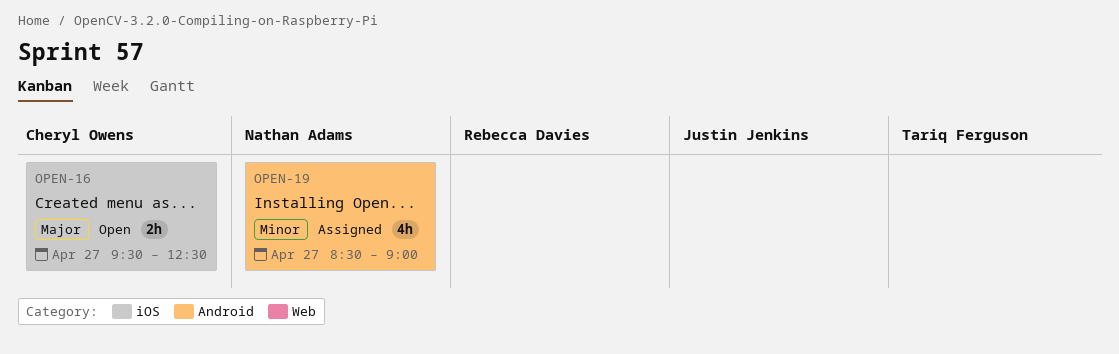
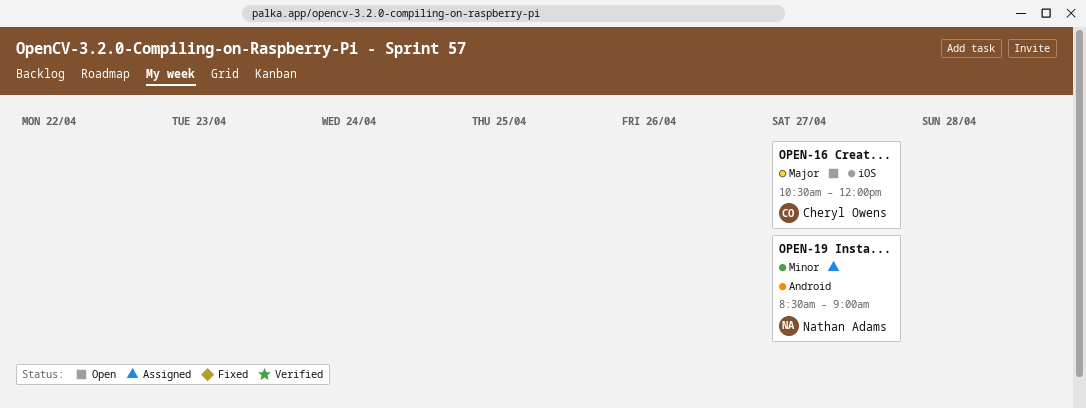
OPEN-16, begins: 09:30 -> 10:30
OPEN-16, ends: 12:30 -> 12:00

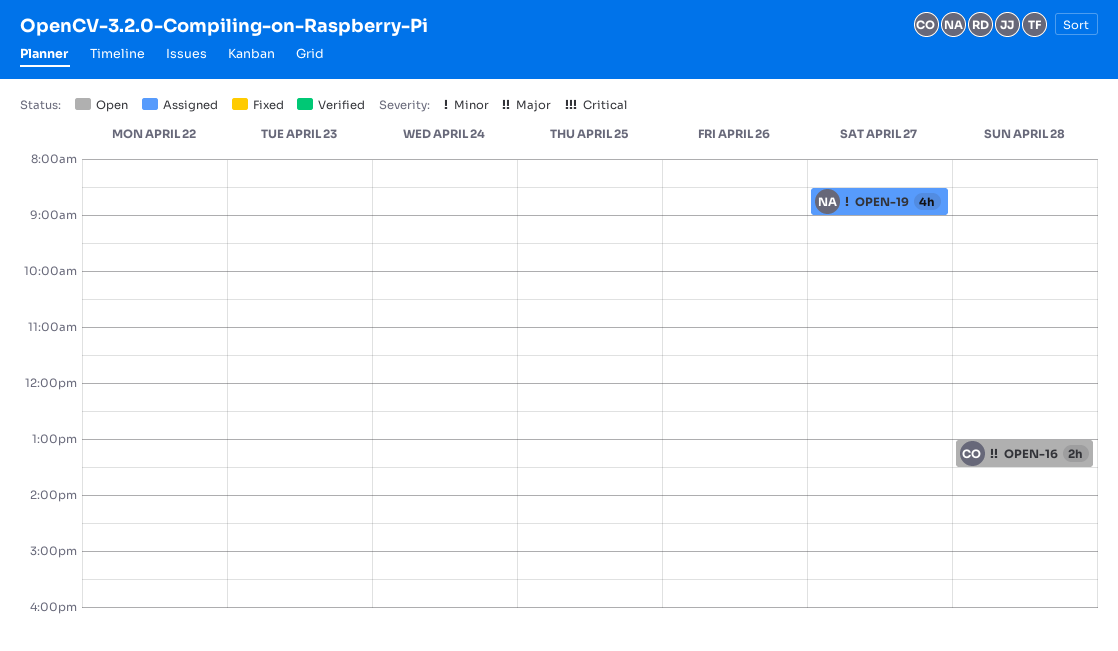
OPEN-16, day: Apr 27 -> Apr 28
OPEN-16, begins: 10:30 -> 13:00
OPEN-16, ends: 12:00 -> 13:30

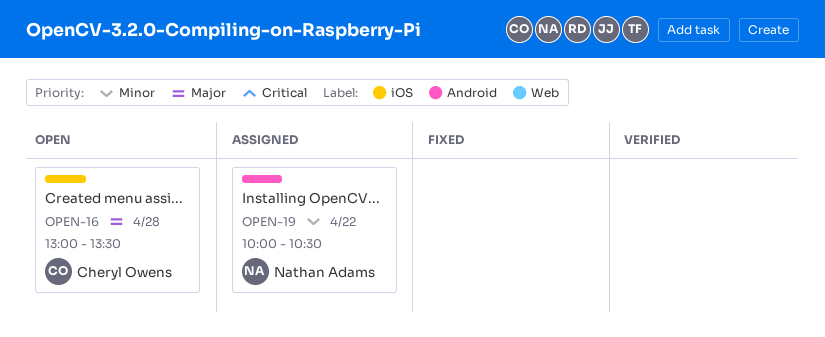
OPEN-19, day: Apr 27 -> Apr 22
OPEN-19, begins: 08:30 -> 10:00
OPEN-19, ends: 09:00 -> 10:30

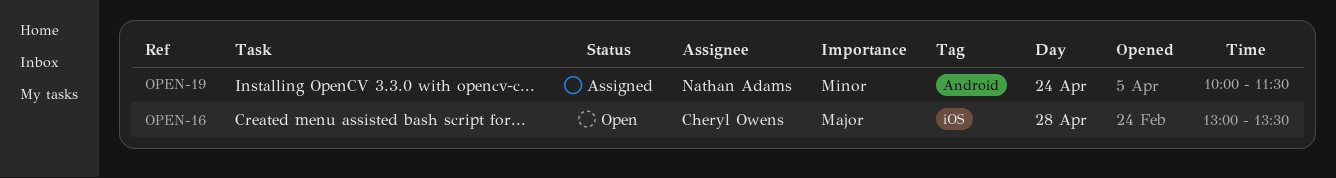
OPEN-19, day: Apr 22 -> Apr 24
OPEN-19, ends: 10:30 -> 11:30

